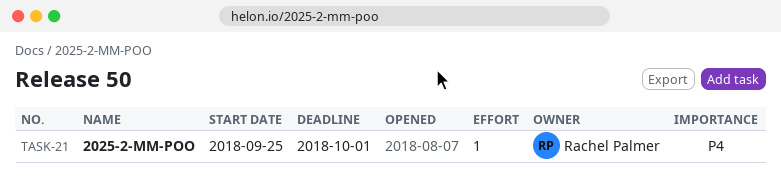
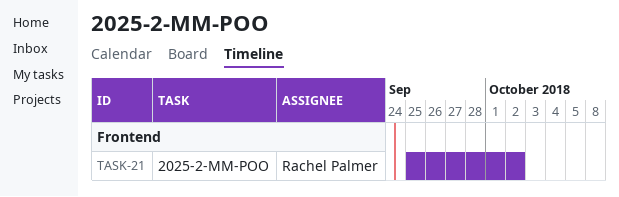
TASK-21, due: Oct 1 -> Oct 2

